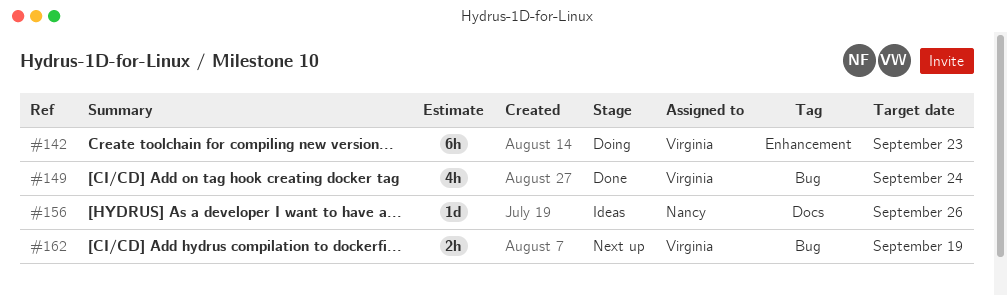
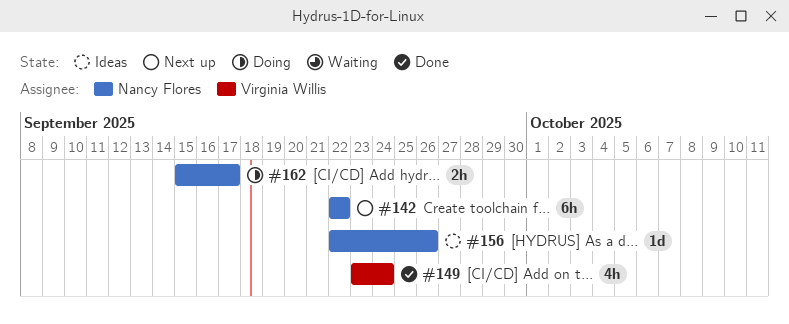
#142, status: Doing -> Next up
#142, owner: Virginia Willis -> Nancy Flores
#142, due: Sep 23 -> Sep 22
#162, status: Next up -> Doing
#162, owner: Virginia Willis -> Nancy Flores
#162, due: Sep 19 -> Sep 17

